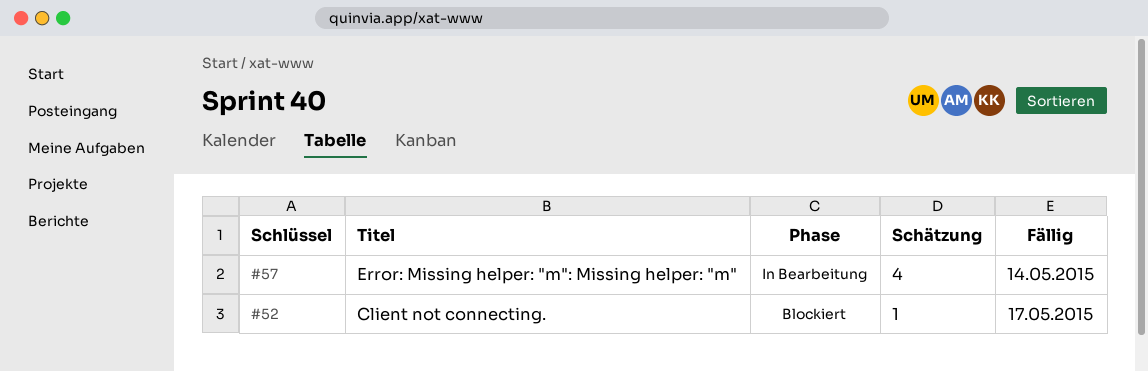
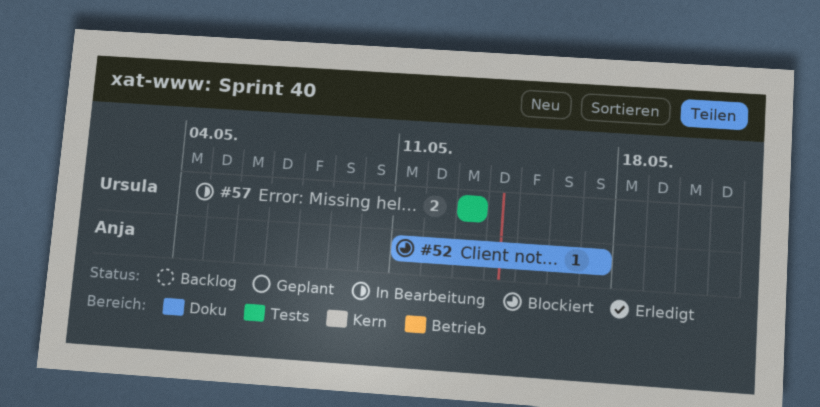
#57, estimate: 4 -> 2
#57, due: May 14 -> May 13

